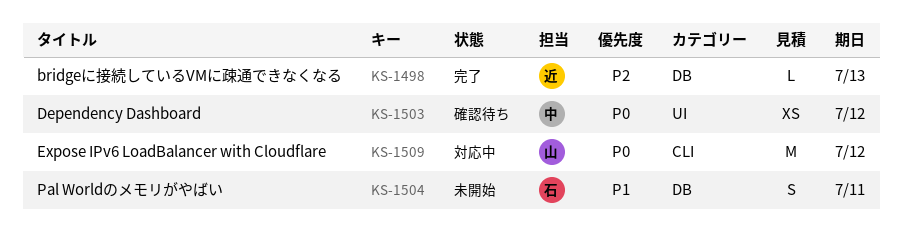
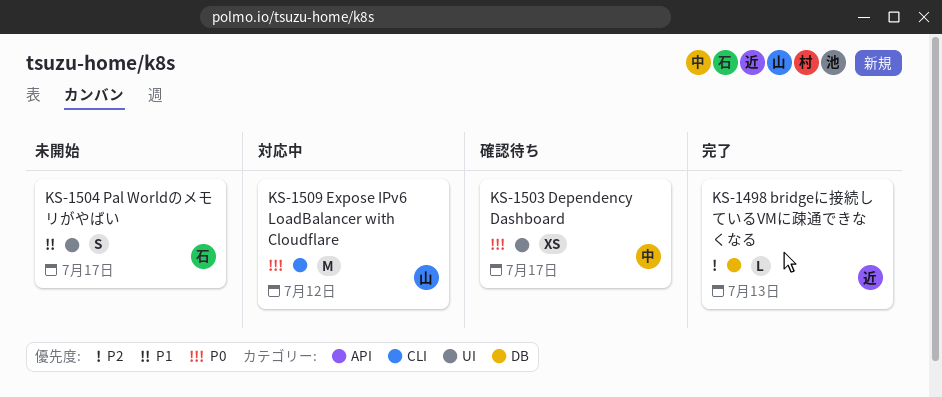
KS-1503, due: Jul 12 -> Jul 17
KS-1504, label: DB -> UI
KS-1504, due: Jul 11 -> Jul 17

